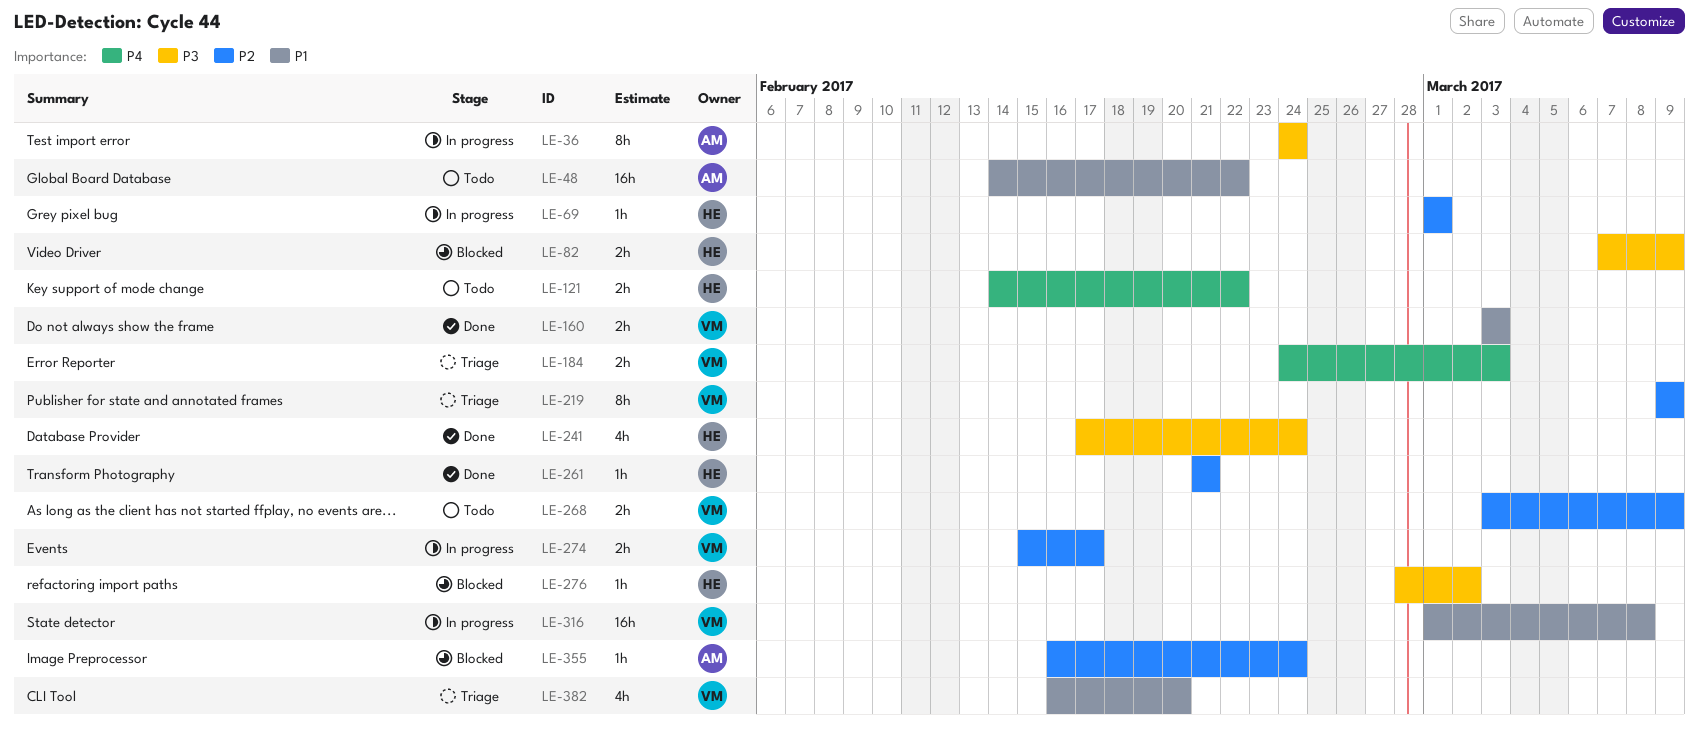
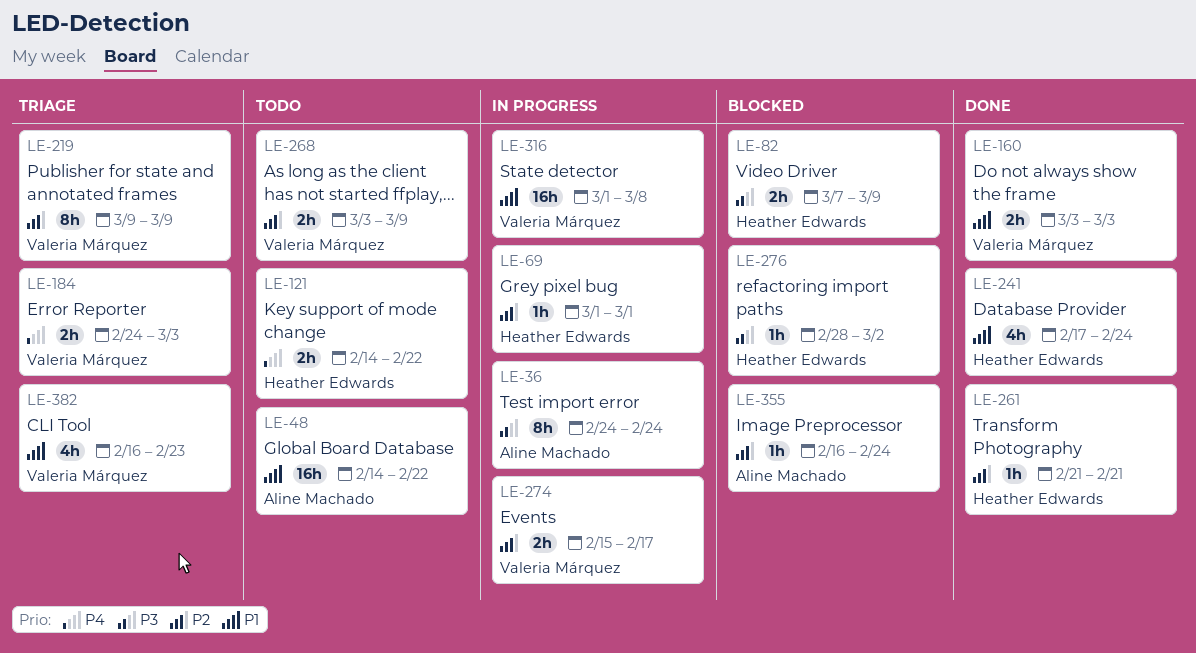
LE-241, priority: P3 -> P1
LE-382, due: Feb 20 -> Feb 23

